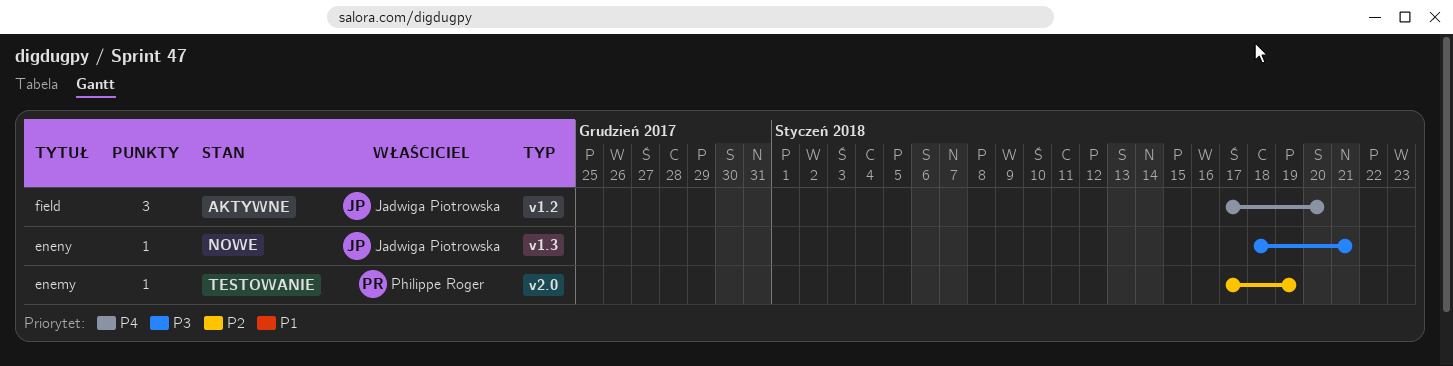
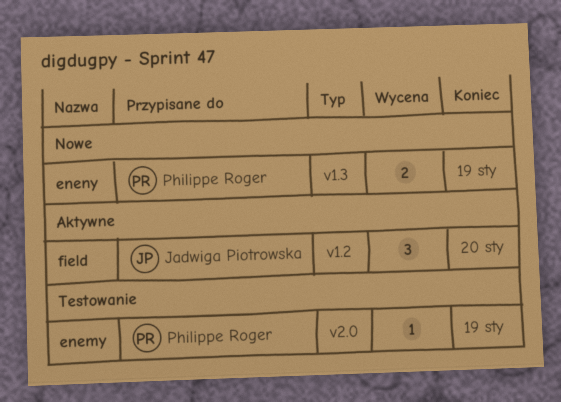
eneny, owner: Jadwiga Piotrowska -> Philippe Roger
eneny, estimate: 1 -> 2
eneny, due: Jan 21 -> Jan 19

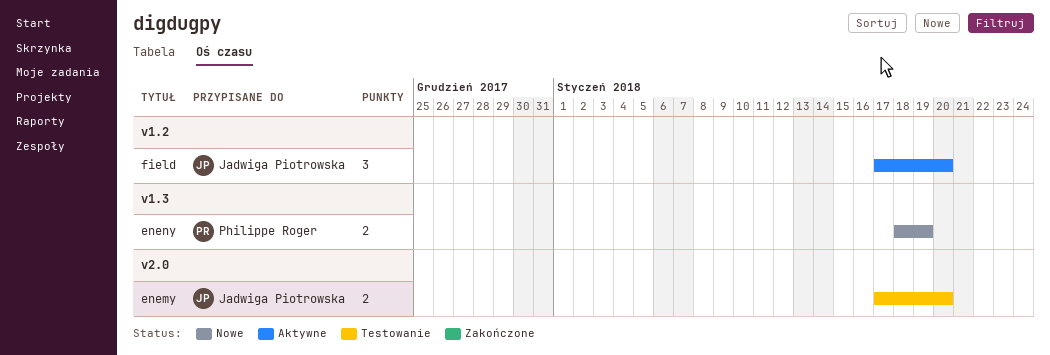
enemy, owner: Philippe Roger -> Jadwiga Piotrowska
enemy, estimate: 1 -> 2
enemy, due: Jan 19 -> Jan 20

